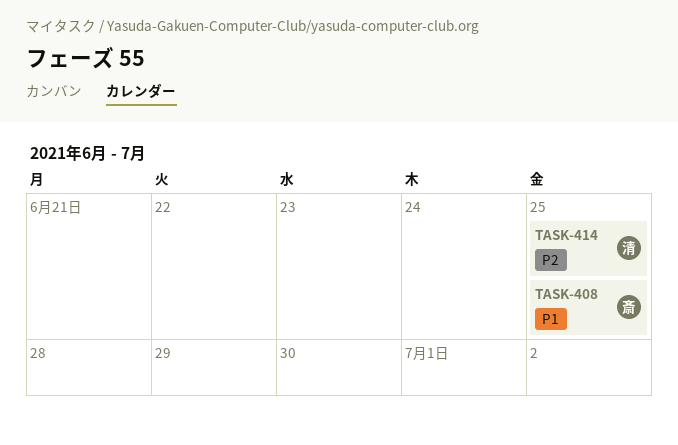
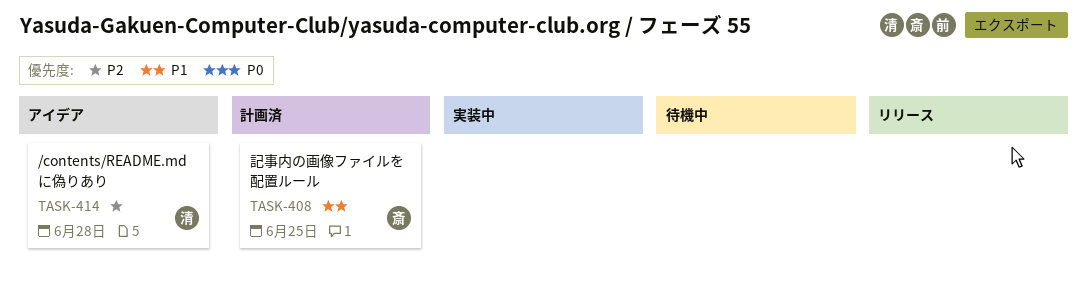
TASK-414, due: Jun 25 -> Jun 28

